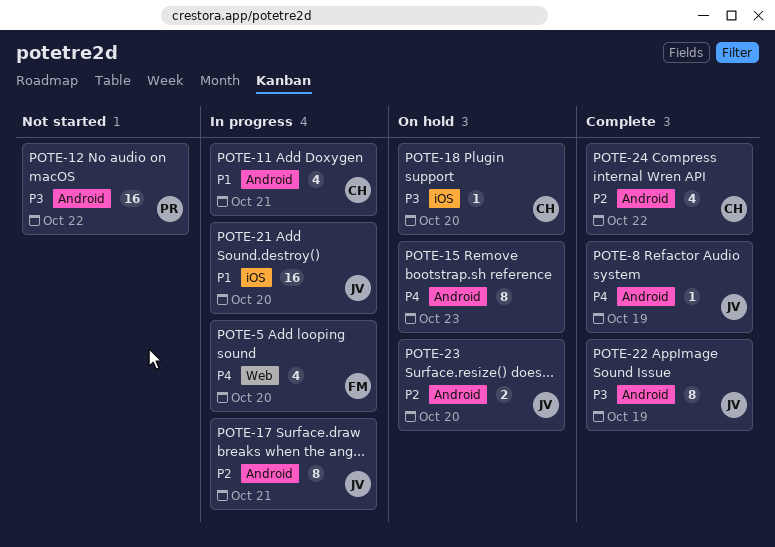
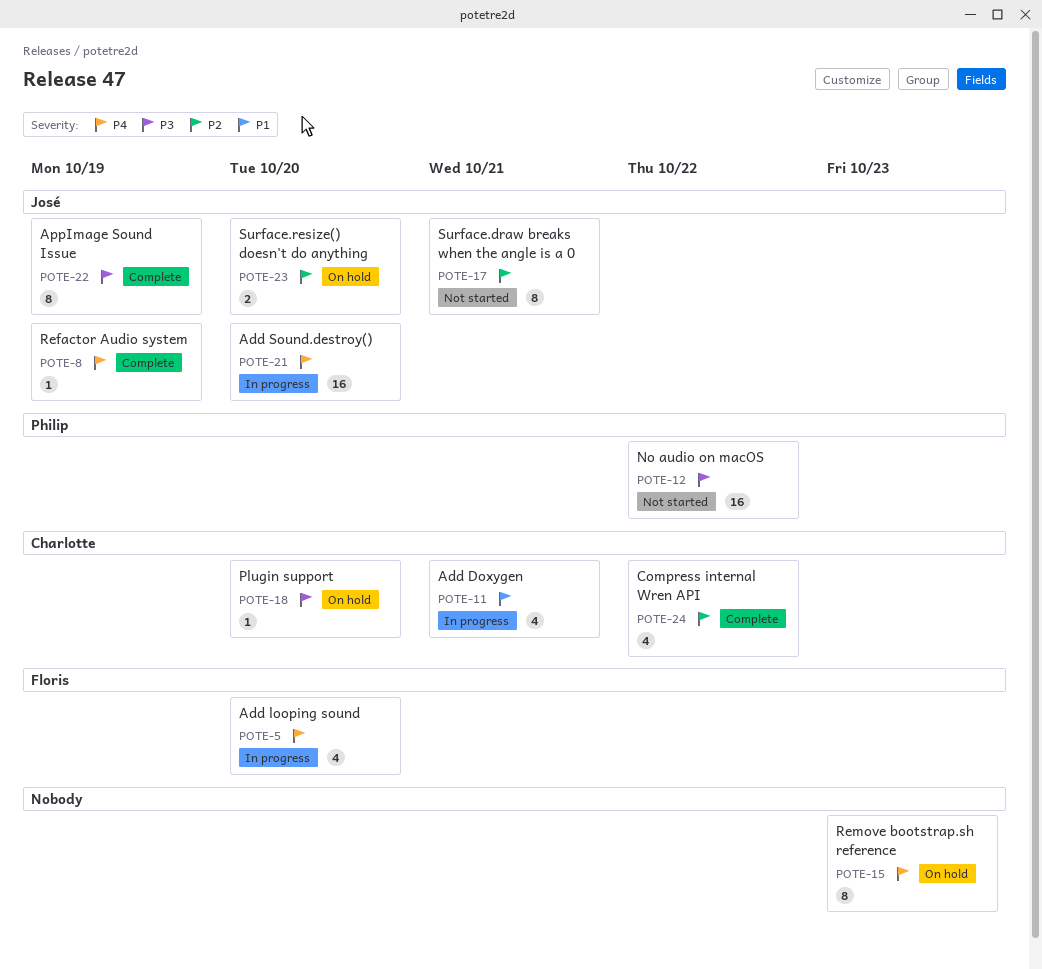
POTE-17, status: In progress -> Not started
POTE-21, priority: P1 -> P4

